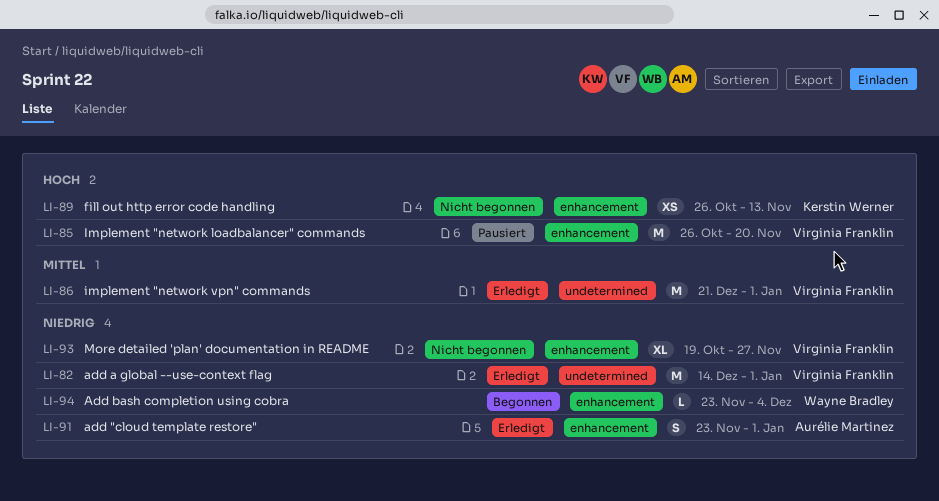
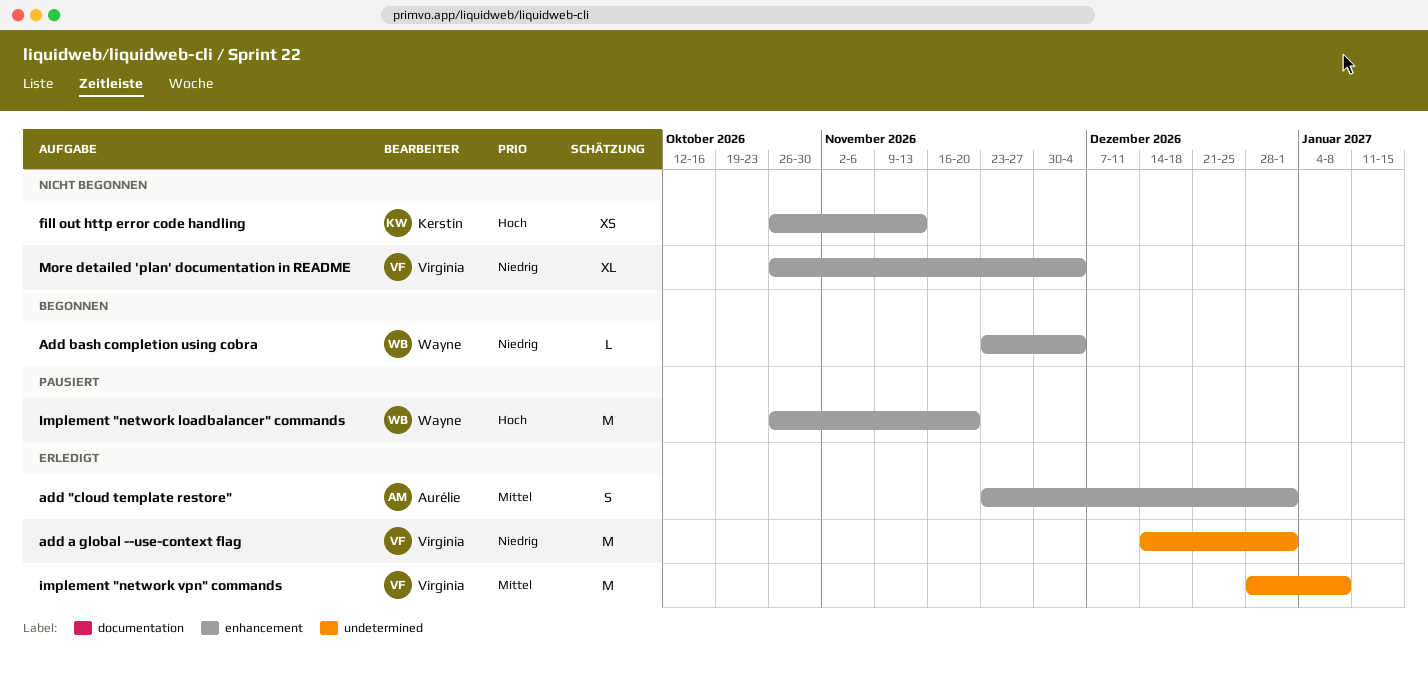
add "cloud template restore", priority: Niedrig -> Mittel
Implement "network loadbalancer" commands, owner: Virginia Franklin -> Wayne Bradley
implement "network vpn" commands, start: Dec 21 -> Dec 28
implement "network vpn" commands, due: Jan 1 -> Jan 8
More detailed 'plan' documentation in README, start: Oct 19 -> Oct 26
More detailed 'plan' documentation in README, due: Nov 27 -> Dec 4

